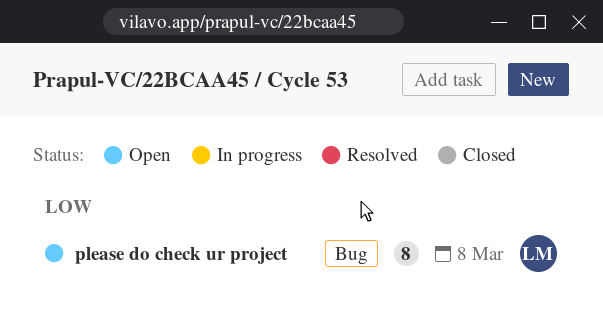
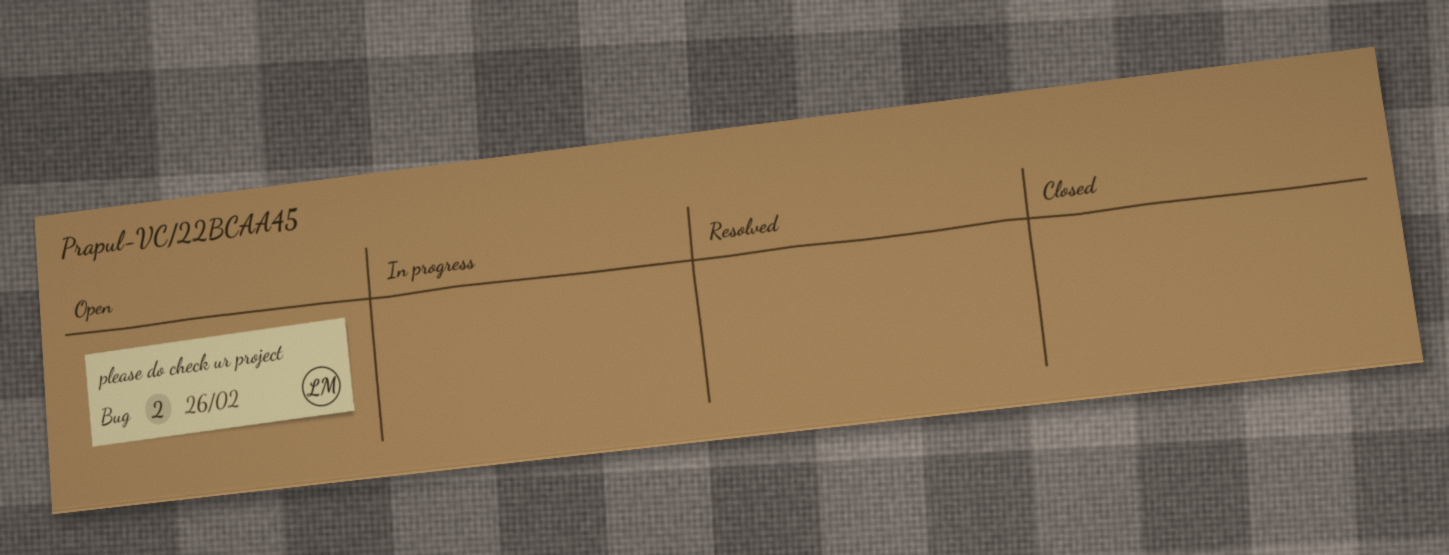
please do check ur project, estimate: 8 -> 2
please do check ur project, due: Mar 8 -> Feb 26

